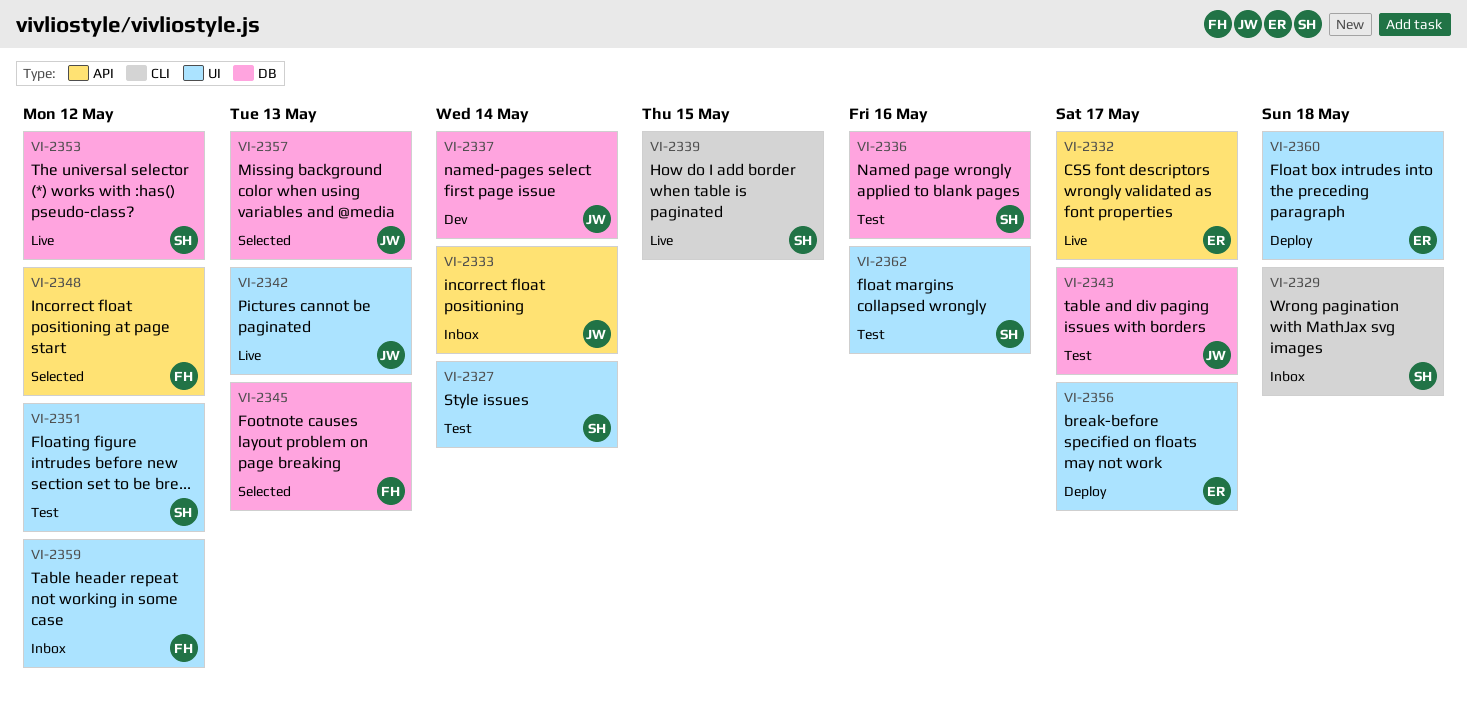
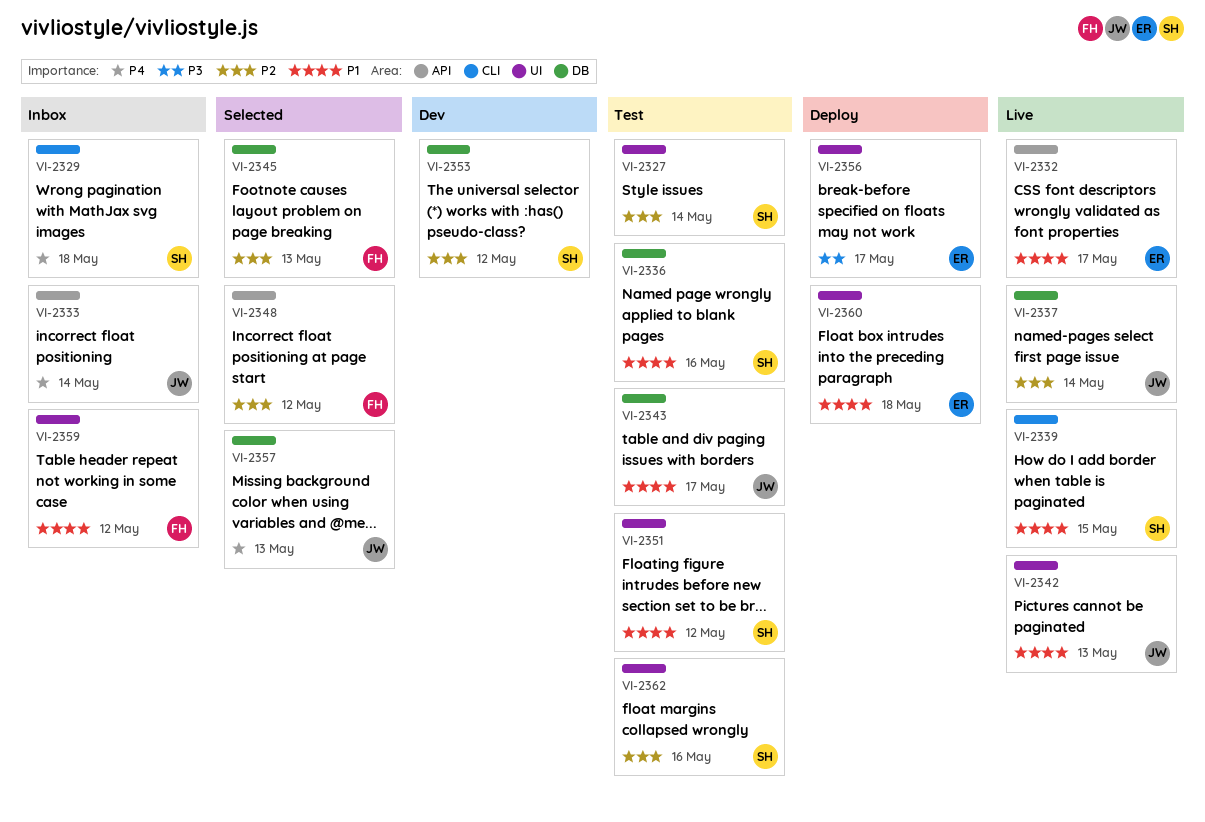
VI-2337, status: Dev -> Live
VI-2353, status: Live -> Dev

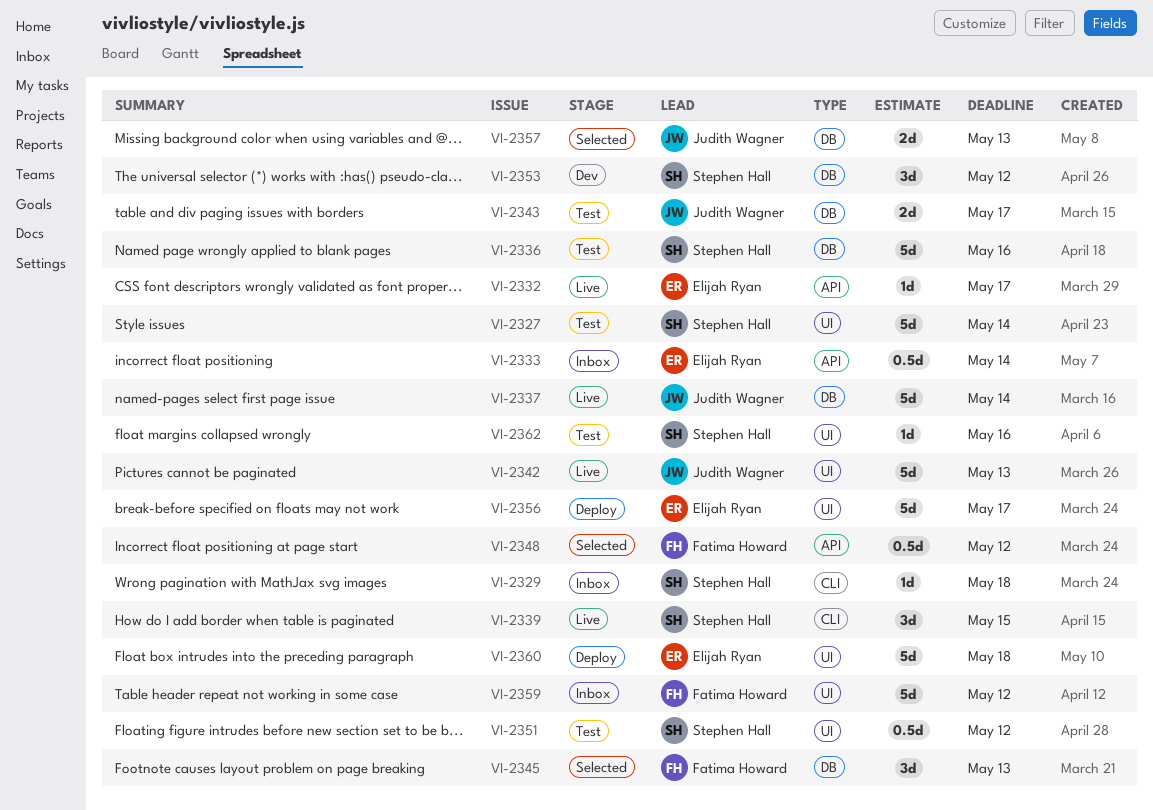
VI-2333, owner: Judith Wagner -> Elijah Ryan

